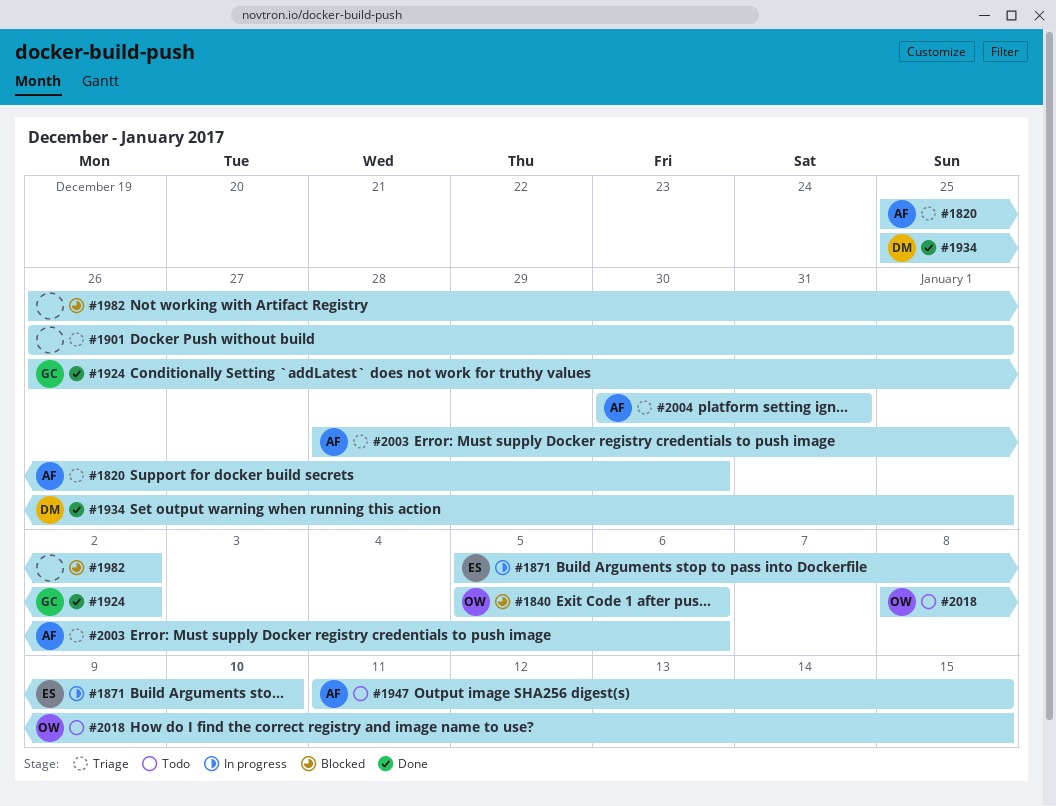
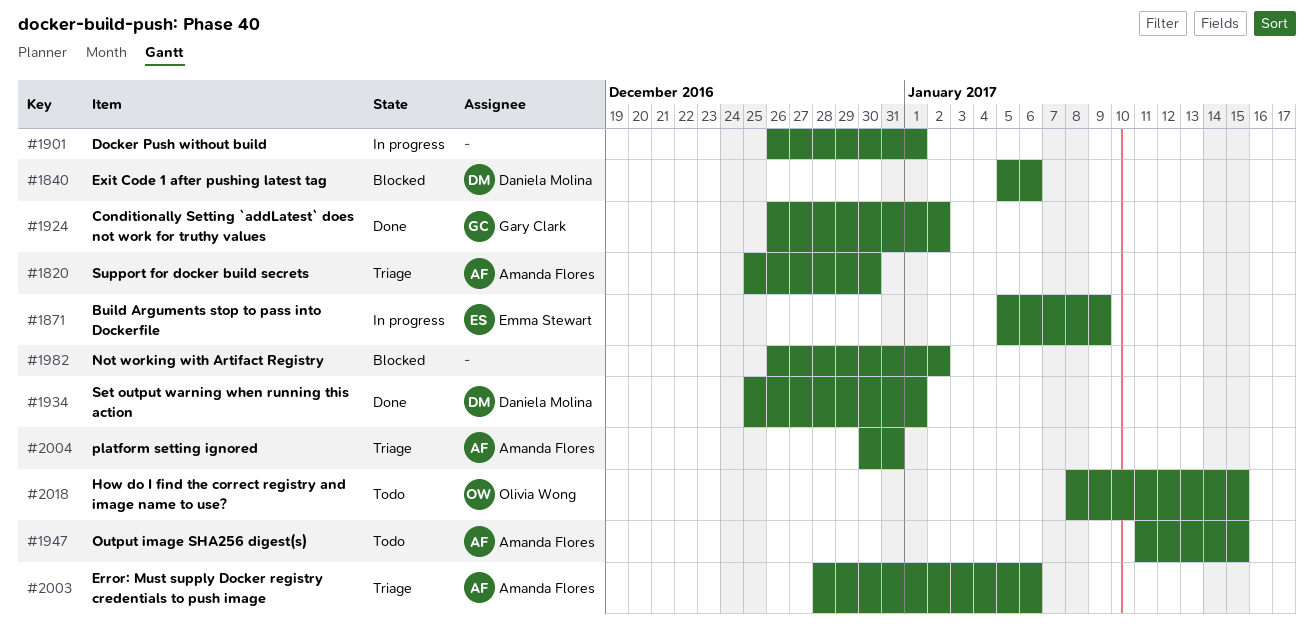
#1840, owner: Olivia Wong -> Daniela Molina
#1871, due: Jan 10 -> Jan 9
#1901, status: Triage -> In progress

